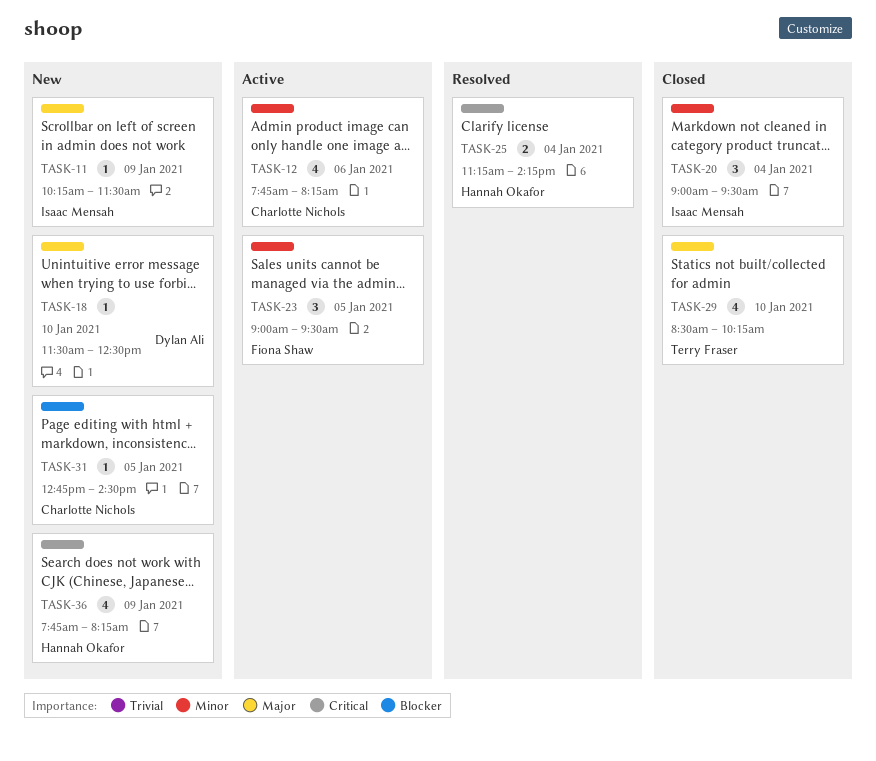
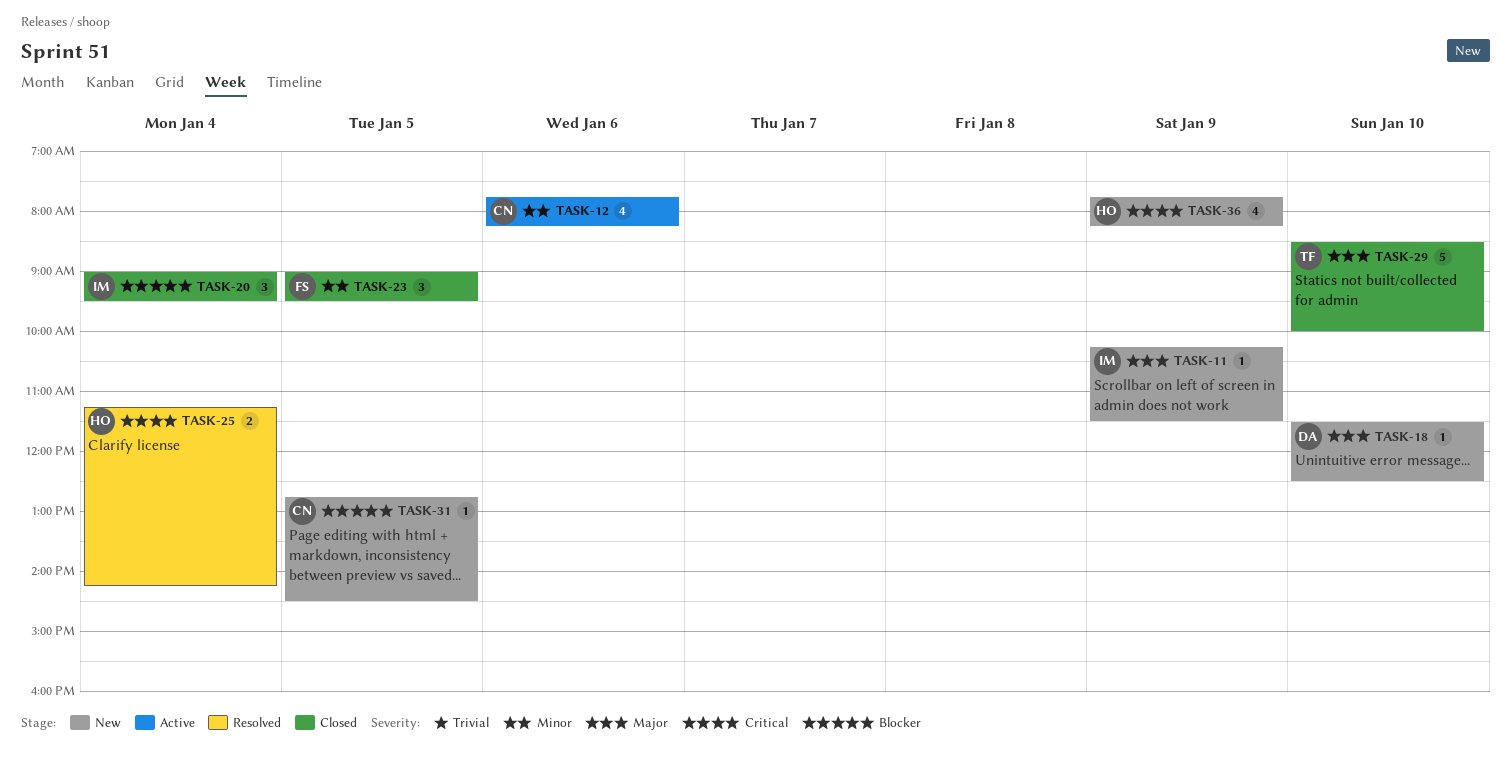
TASK-20, priority: Minor -> Blocker
TASK-23, status: Active -> Closed
TASK-29, estimate: 4 -> 5
TASK-29, ends: 10:15 -> 10:00

